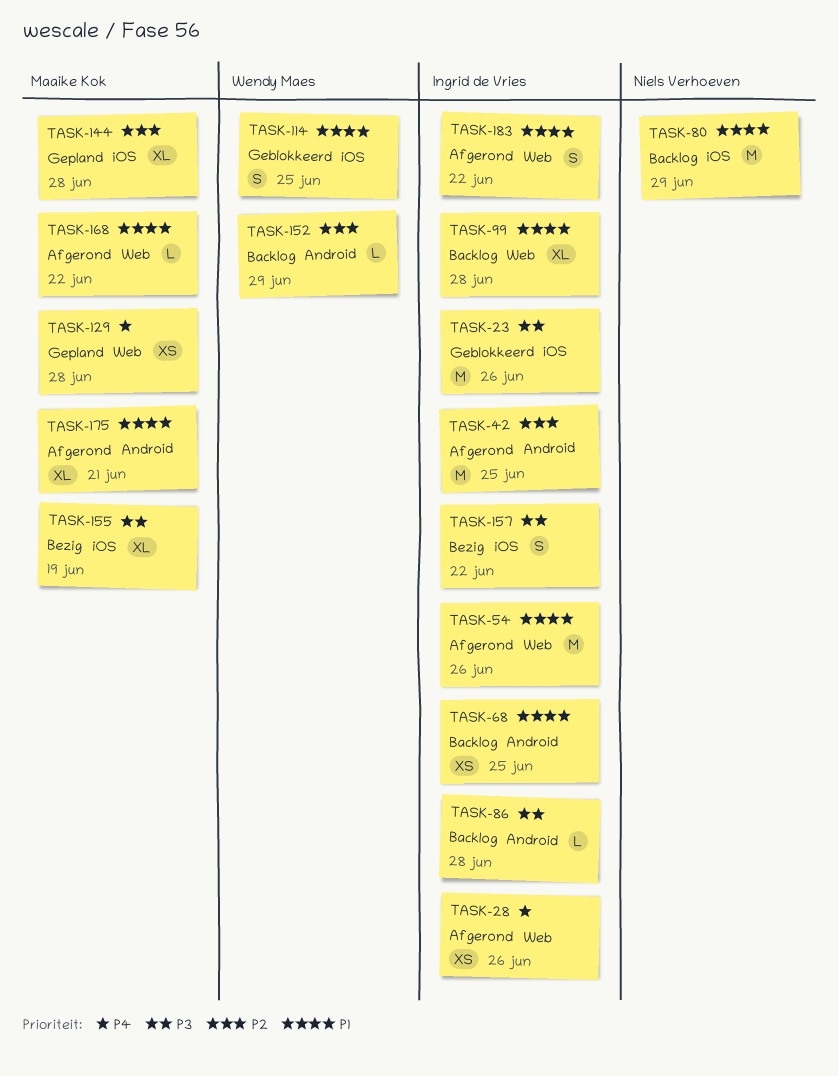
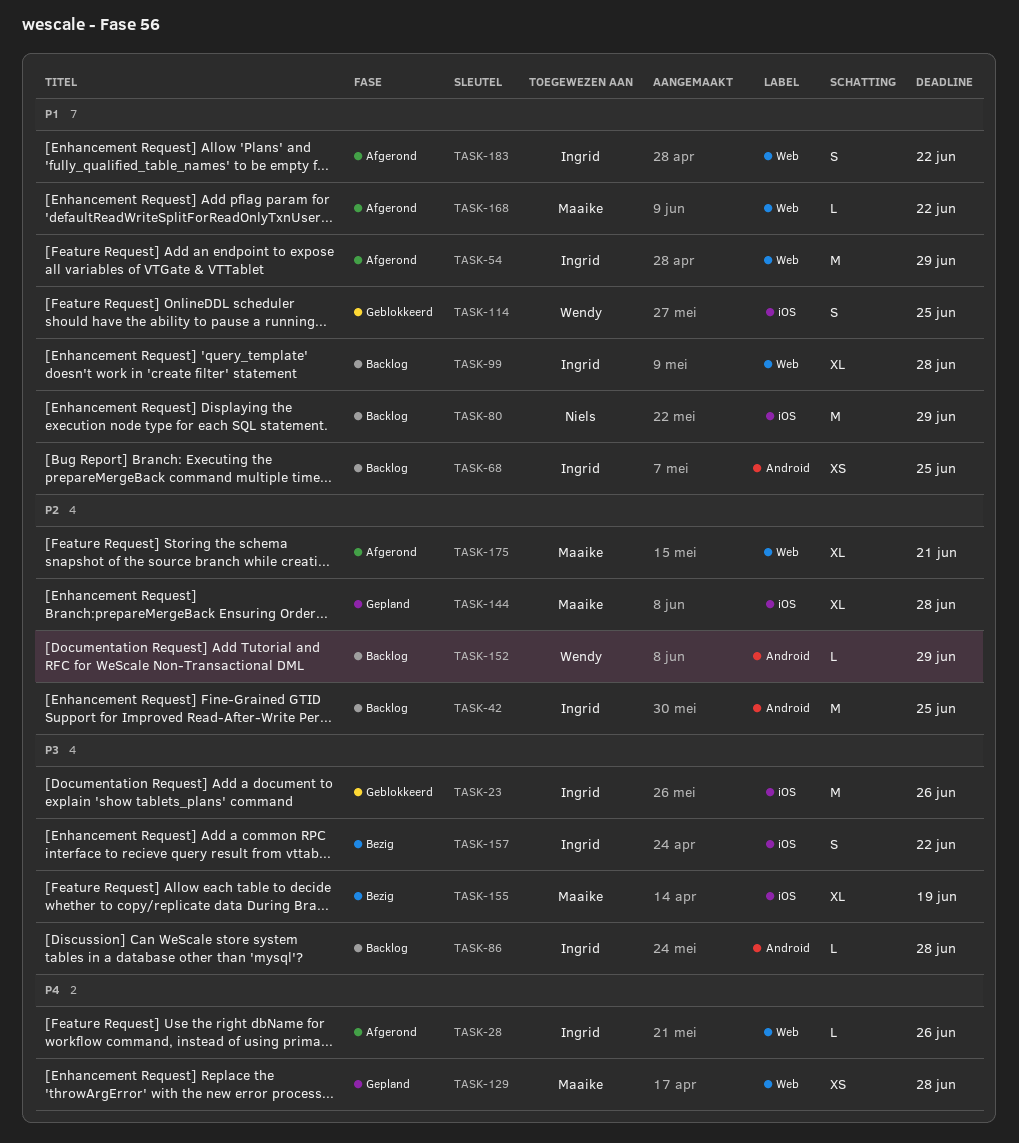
TASK-28, estimate: XS -> L
TASK-42, status: Afgerond -> Backlog
TASK-54, due: Jun 26 -> Jun 29
TASK-175, priority: P1 -> P2
TASK-175, label: Android -> Web

